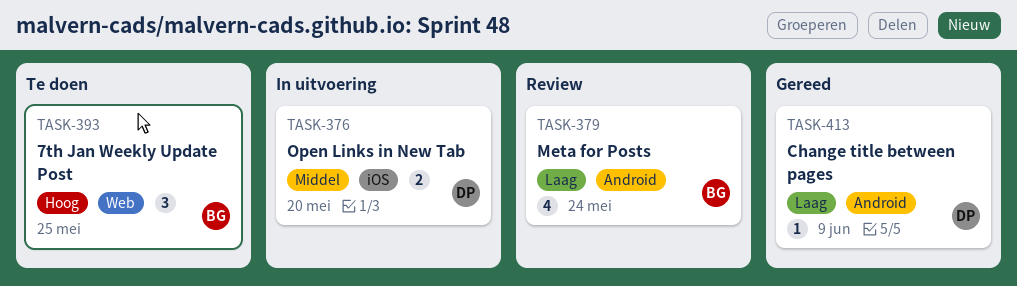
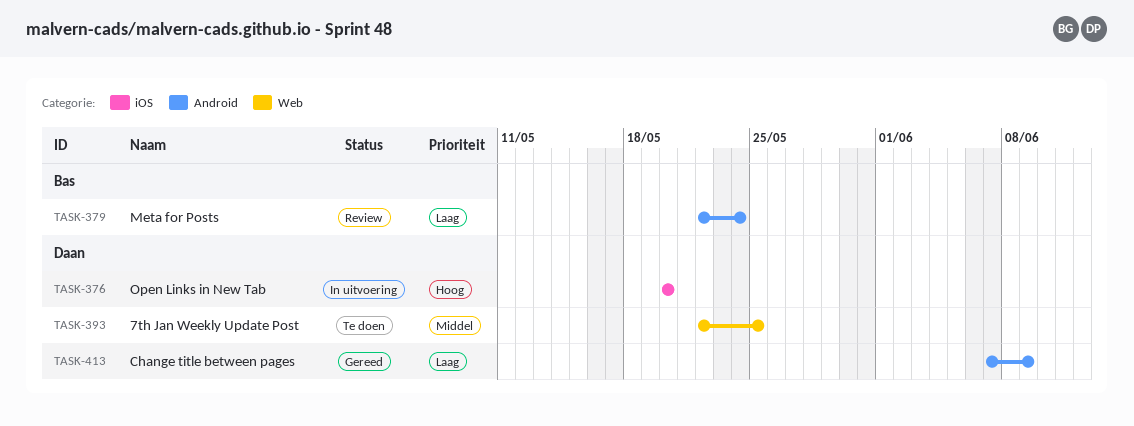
TASK-376, priority: Middel -> Hoog
TASK-393, owner: Bas -> Daan
TASK-393, priority: Hoog -> Middel

